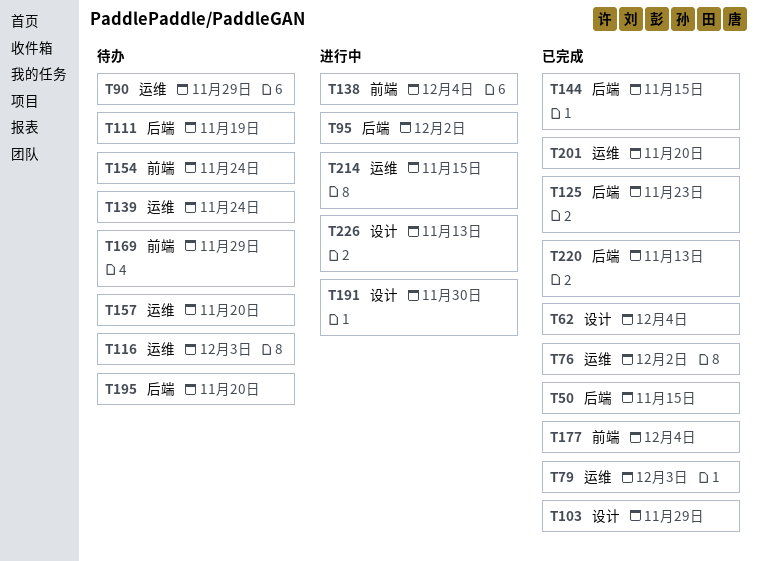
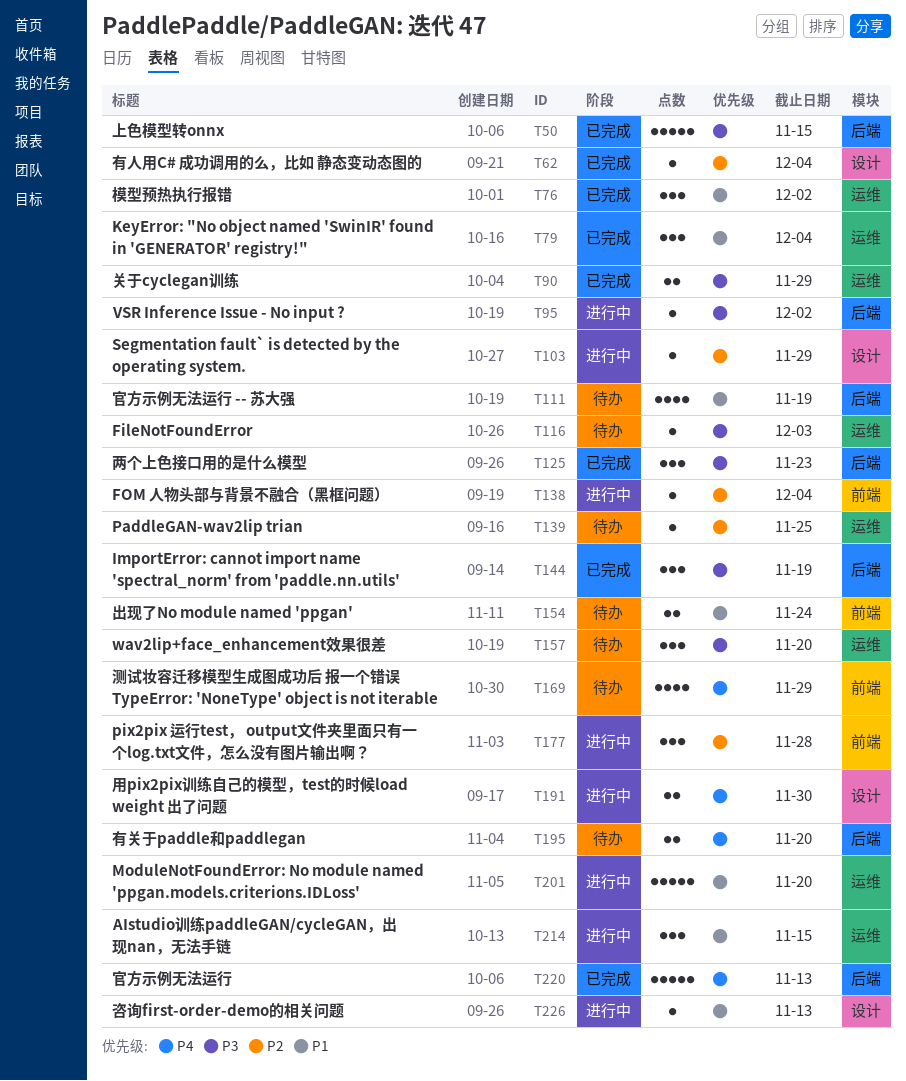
T79, due: Dec 3 -> Dec 4
T90, status: 待办 -> 已完成
T103, status: 已完成 -> 进行中
T139, due: Nov 24 -> Nov 25
T144, due: Nov 15 -> Nov 19
T177, status: 已完成 -> 进行中
T177, due: Dec 4 -> Nov 28
T201, status: 已完成 -> 进行中

